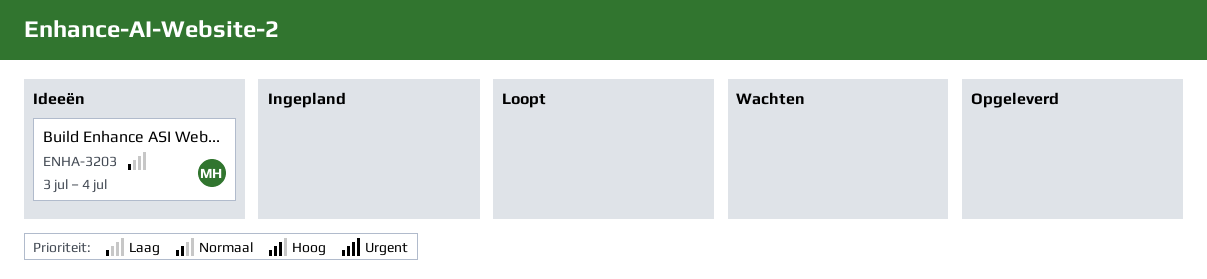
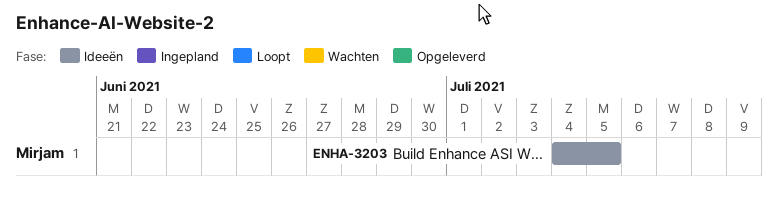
ENHA-3203, start: Jul 3 -> Jul 4
ENHA-3203, due: Jul 4 -> Jul 5

